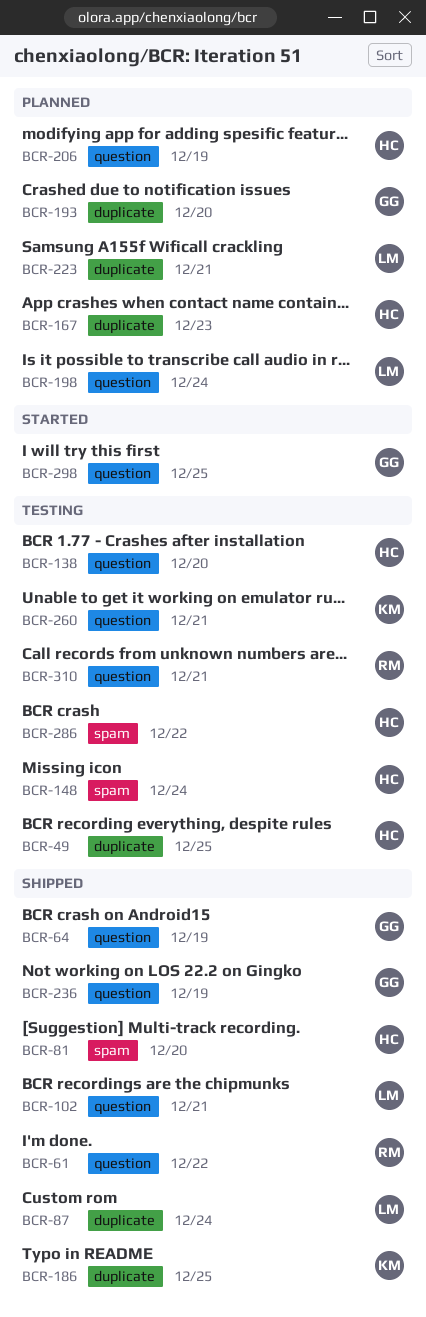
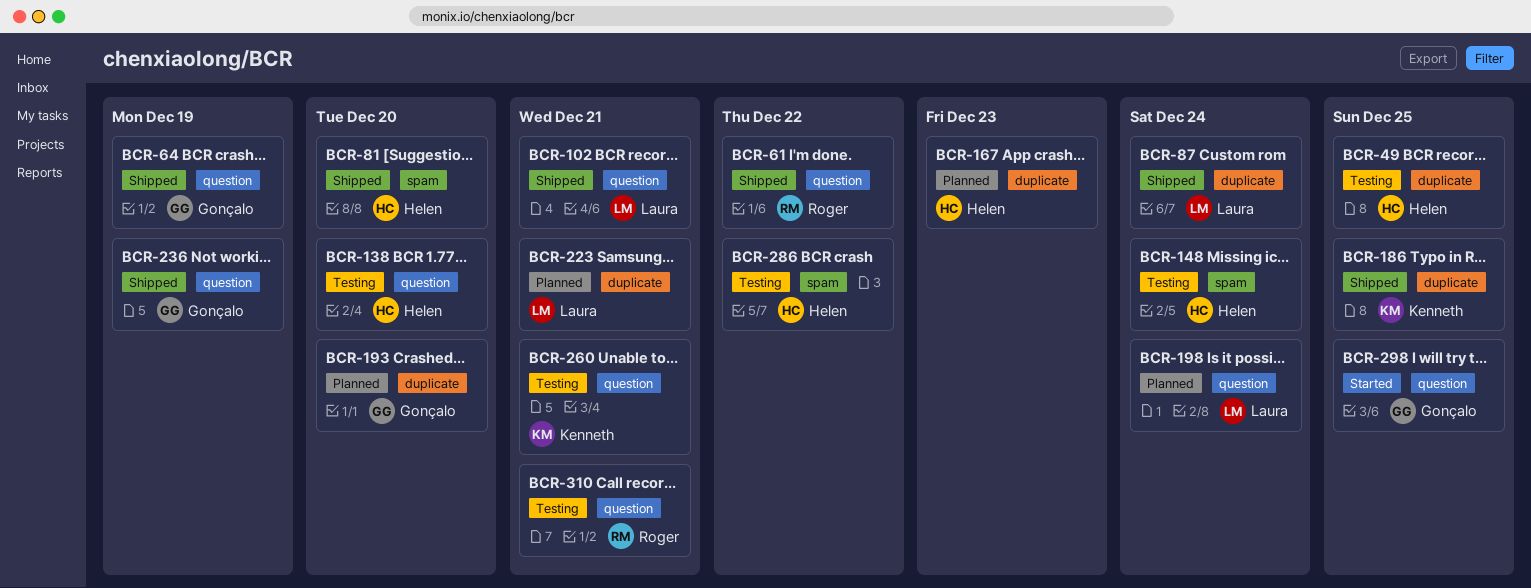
BCR-206: present -> none

